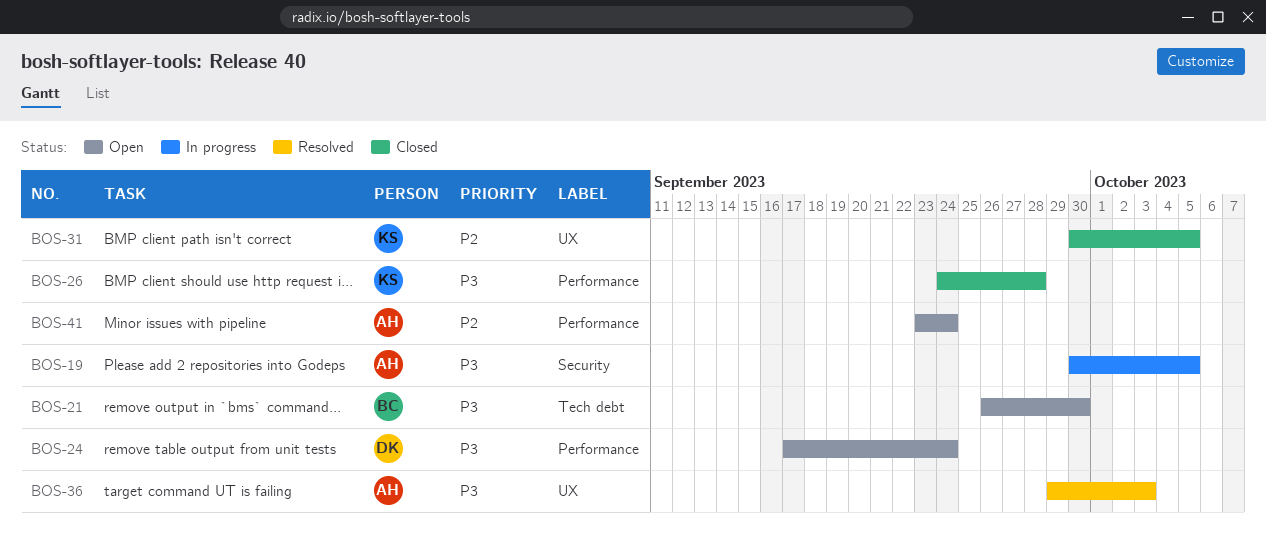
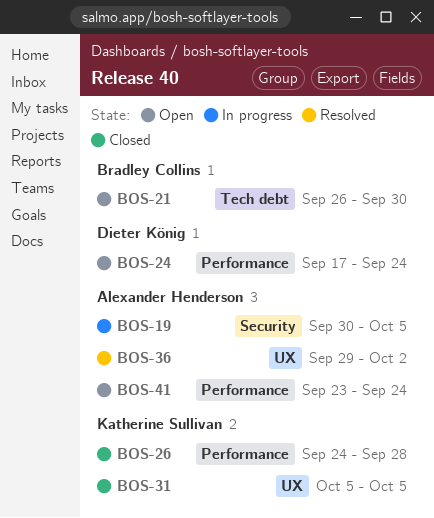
BOS-31, start: Sep 30 -> Oct 5
BOS-36, due: Oct 3 -> Oct 2

